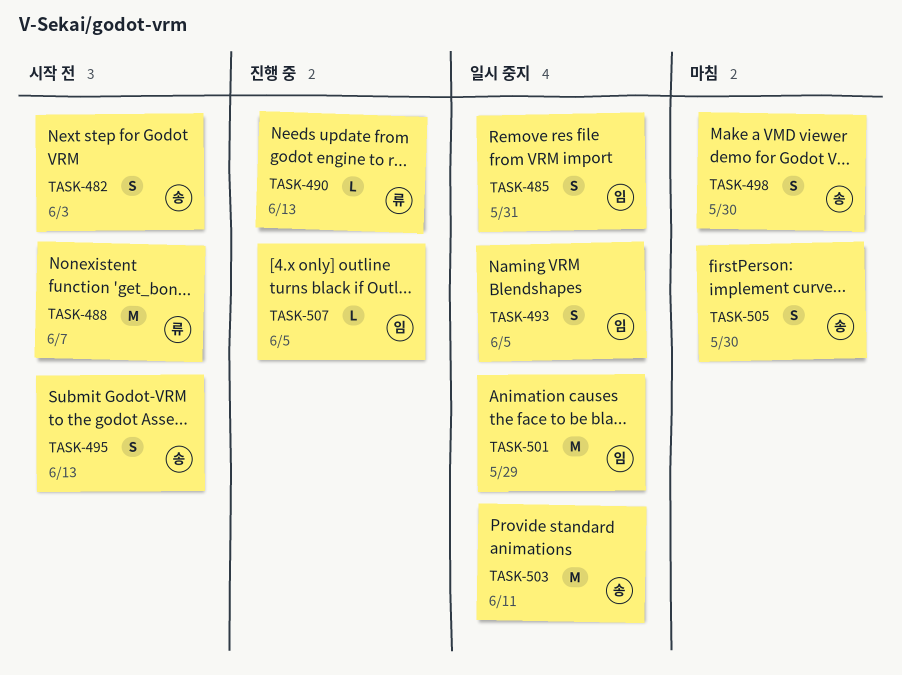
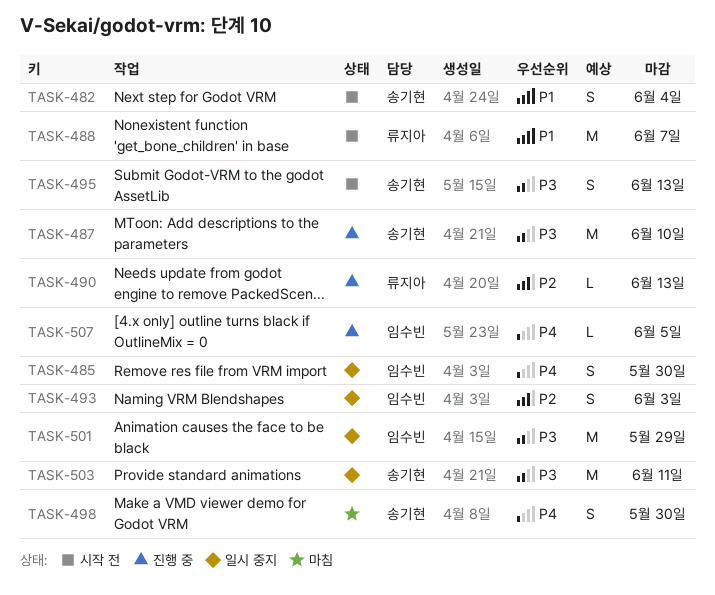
TASK-482, due: Jun 3 -> Jun 4
TASK-485, due: May 31 -> May 30
TASK-487: none -> present
TASK-493, due: Jun 5 -> Jun 3
TASK-505: present -> none

